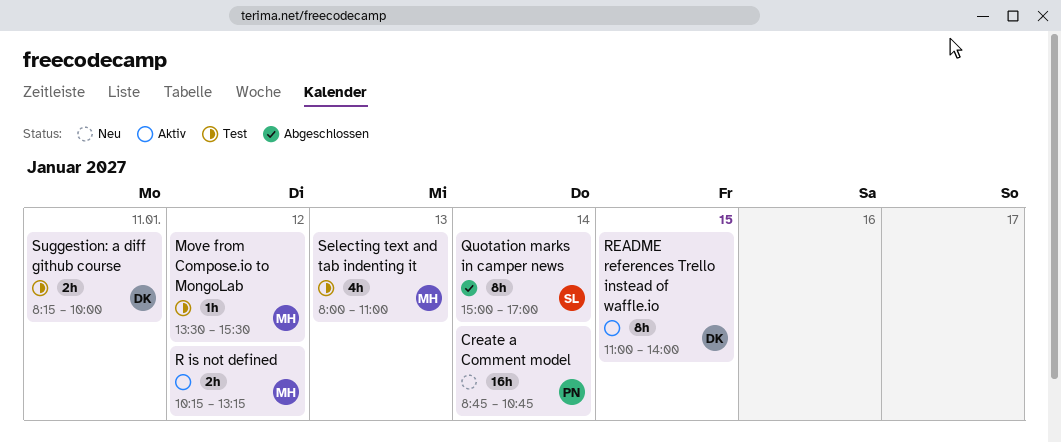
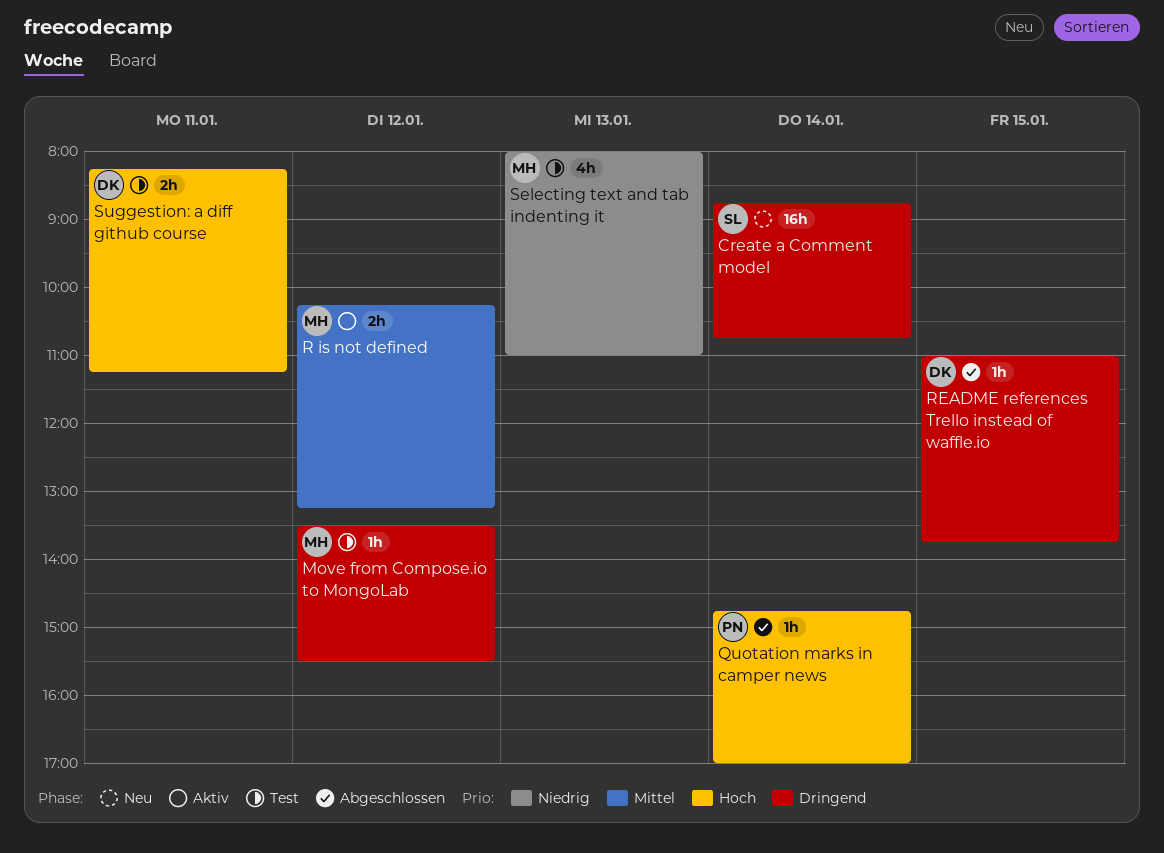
Create a Comment model, owner: PN -> SL
Quotation marks in camper news, owner: SL -> PN
Quotation marks in camper news, estimate: 8h -> 1h
Quotation marks in camper news, begins: 15:00 -> 14:45
README references Trello instead of waffle.io, status: Aktiv -> Abgeschlossen
README references Trello instead of waffle.io, estimate: 8h -> 1h
README references Trello instead of waffle.io, ends: 14:00 -> 13:45
Suggestion: a diff github course, ends: 10:00 -> 11:15

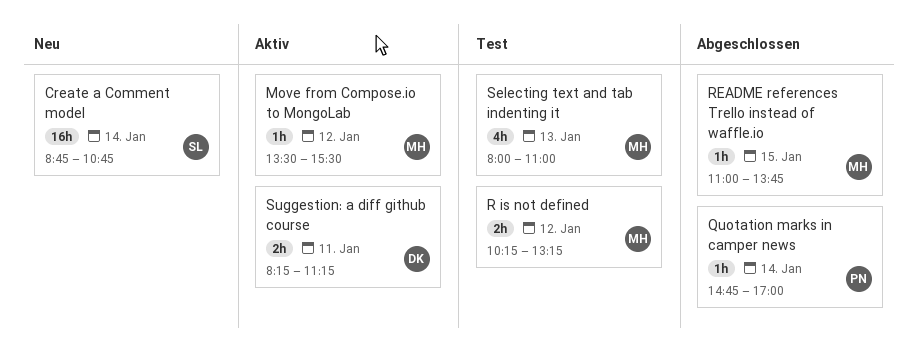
Move from Compose.io to MongoLab, status: Test -> Aktiv
R is not defined, status: Aktiv -> Test
README references Trello instead of waffle.io, owner: DK -> MH
Suggestion: a diff github course, status: Test -> Aktiv

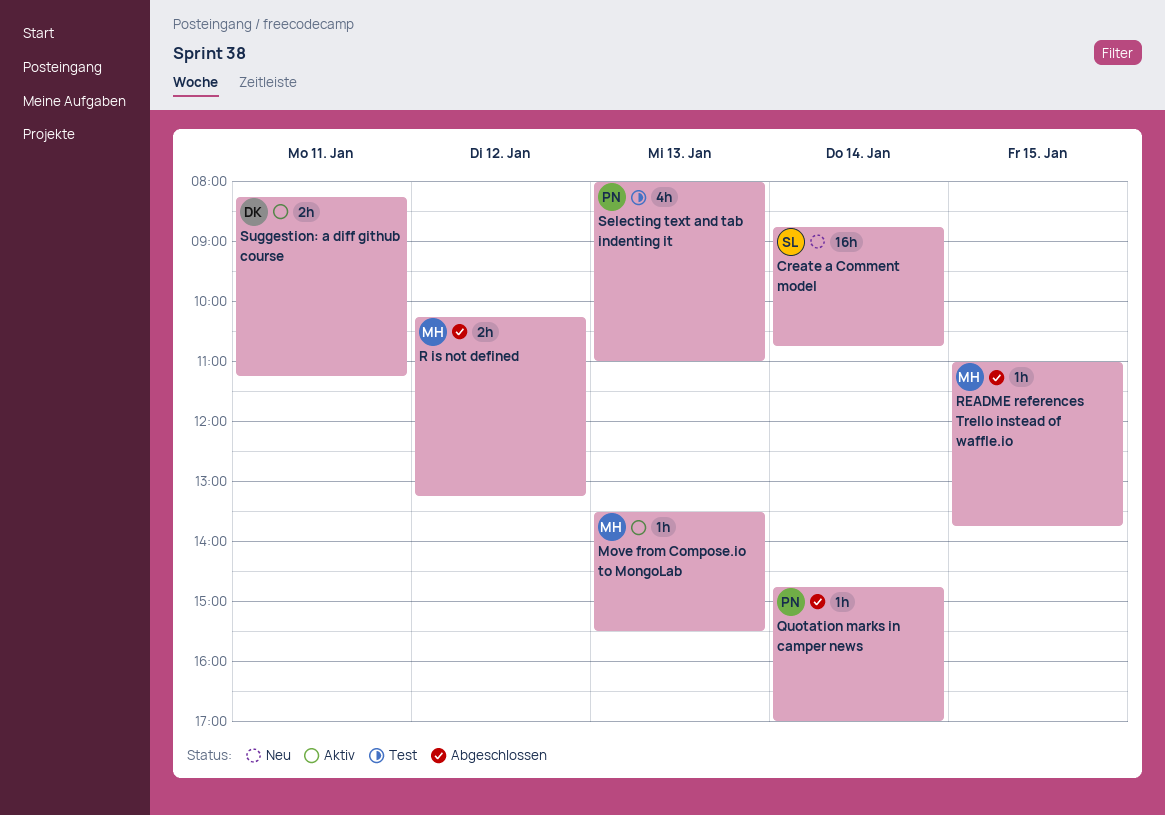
Move from Compose.io to MongoLab, day: Jan 12 -> Jan 13
R is not defined, status: Test -> Abgeschlossen
Selecting text and tab indenting it, owner: MH -> PN

